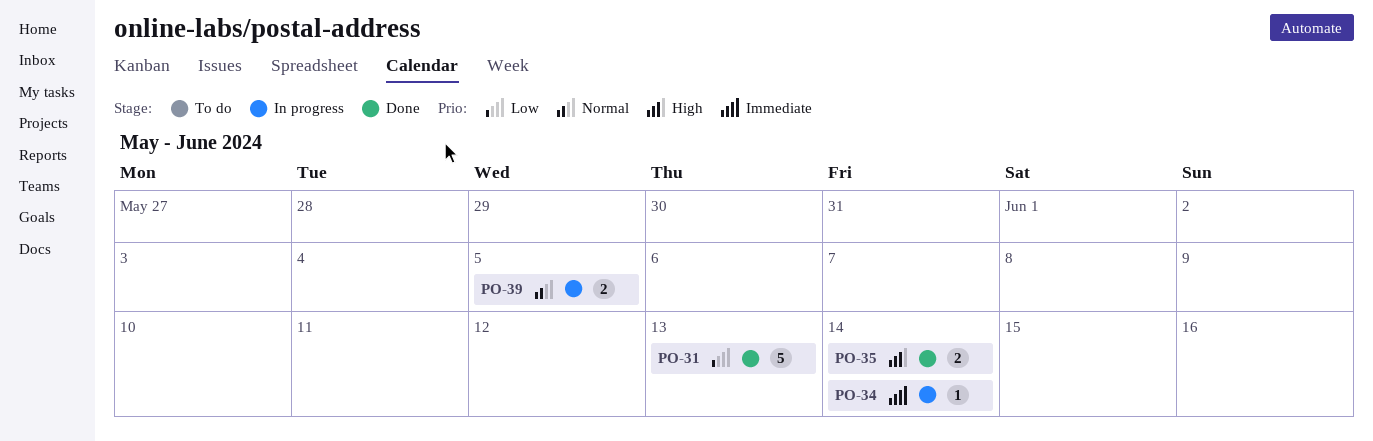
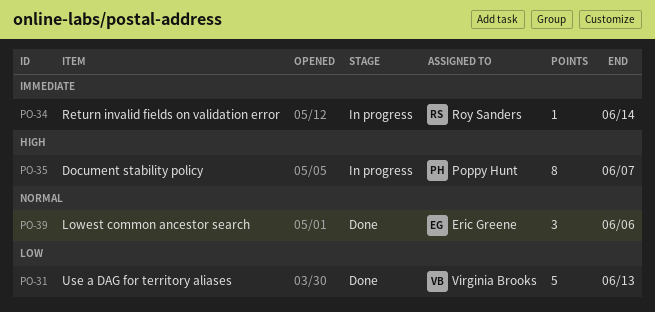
PO-35, status: Done -> In progress
PO-35, estimate: 2 -> 8
PO-35, due: Jun 14 -> Jun 7
PO-39, status: In progress -> Done
PO-39, estimate: 2 -> 3
PO-39, due: Jun 5 -> Jun 6

